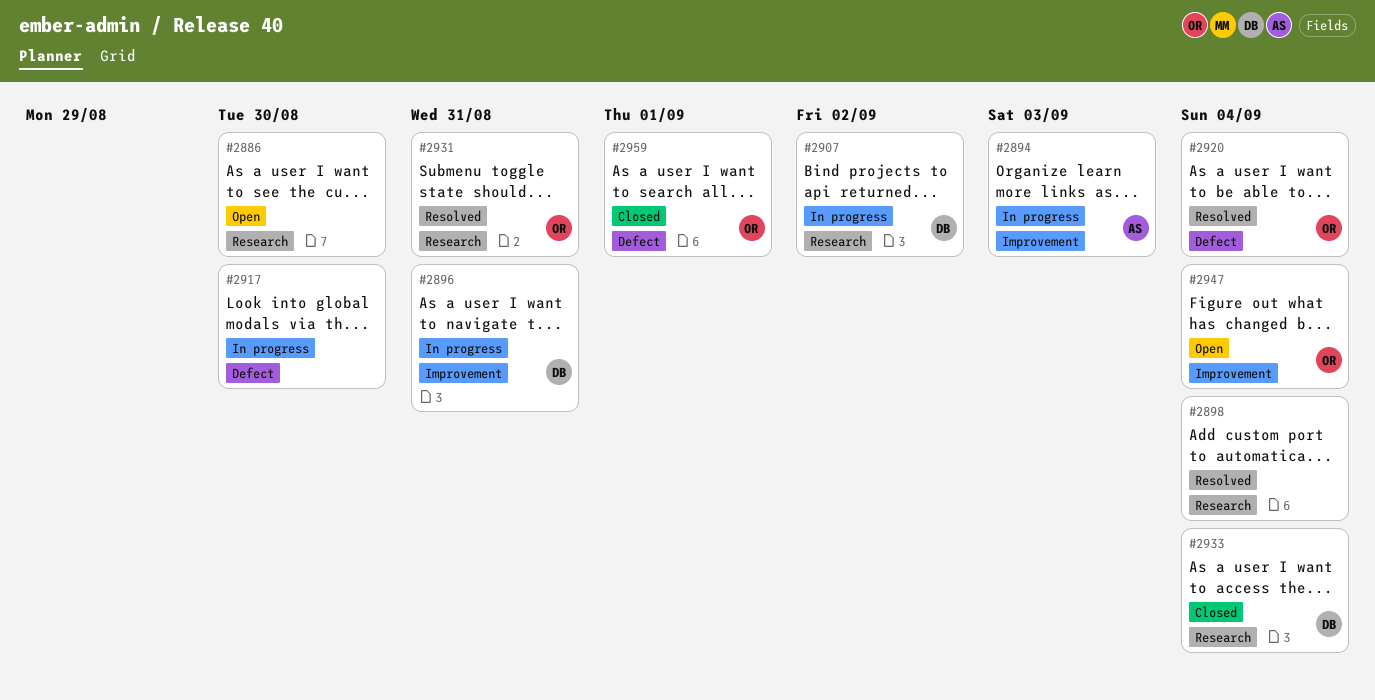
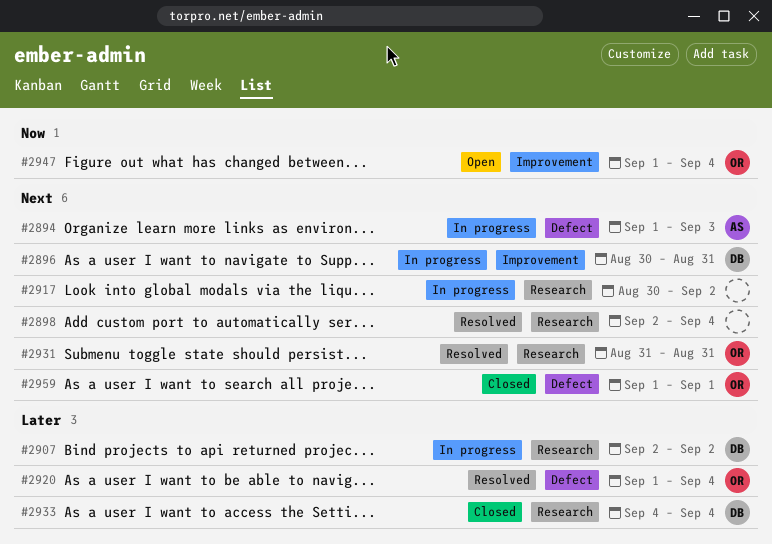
#2886: present -> none
#2894, label: Improvement -> Defect
#2917, label: Defect -> Research
#2917, due: Aug 30 -> Sep 2

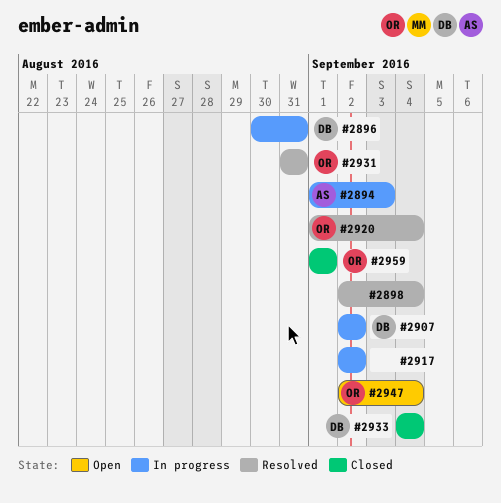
#2917, start: Aug 30 -> Sep 2
#2947, start: Sep 1 -> Sep 2

